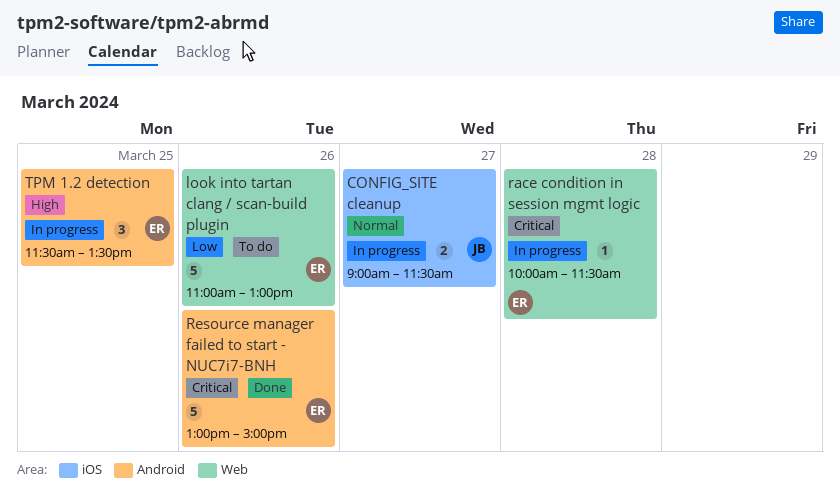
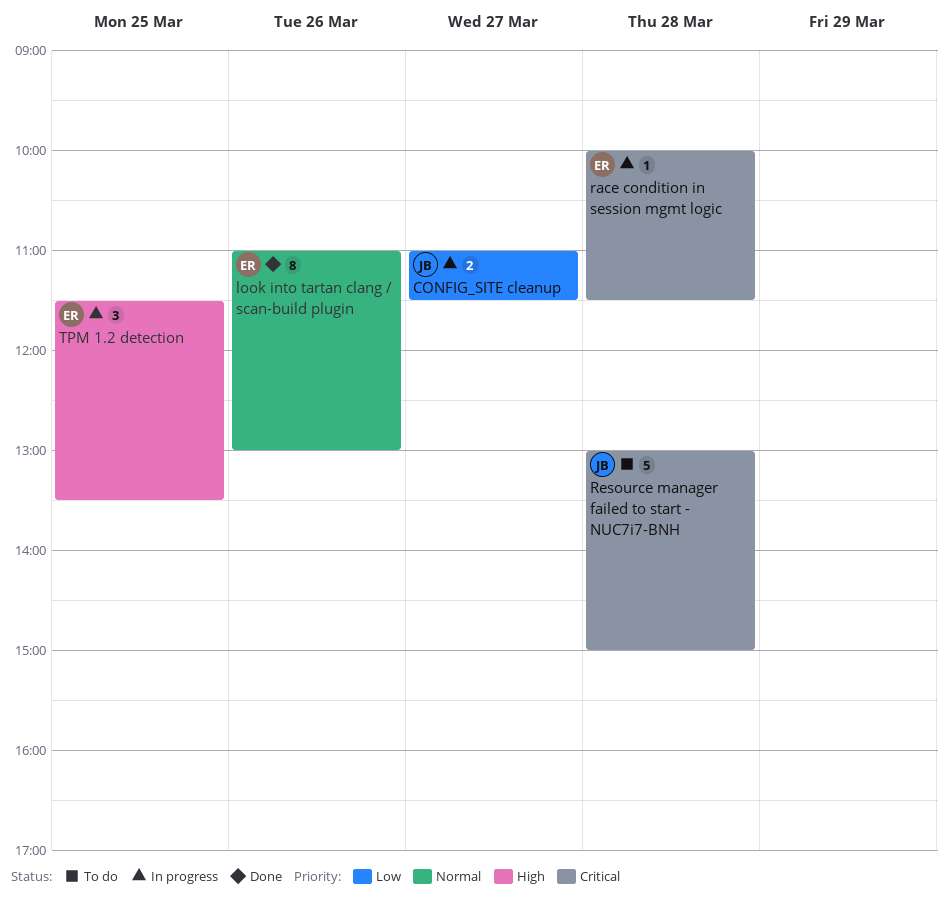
CONFIG_SITE cleanup, priority: Normal -> Low
CONFIG_SITE cleanup, begins: 09:00 -> 11:00
look into tartan clang / scan-build plugin, status: To do -> Done
look into tartan clang / scan-build plugin, priority: Low -> Normal
look into tartan clang / scan-build plugin, estimate: 5 -> 8
Resource manager failed to start - NUC7i7-BNH, status: Done -> To do
Resource manager failed to start - NUC7i7-BNH, owner: ER -> JB
Resource manager failed to start - NUC7i7-BNH, day: Mar 26 -> Mar 28

